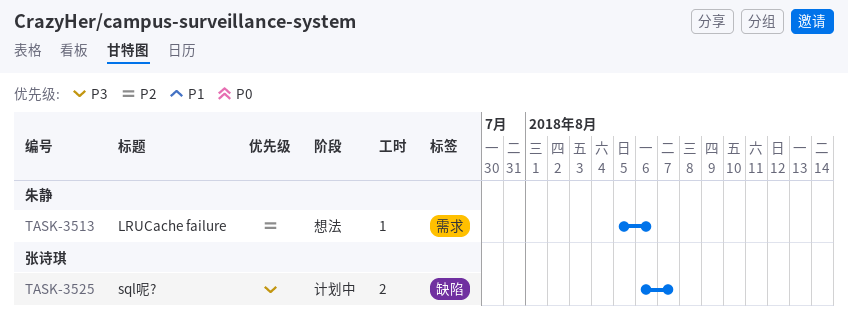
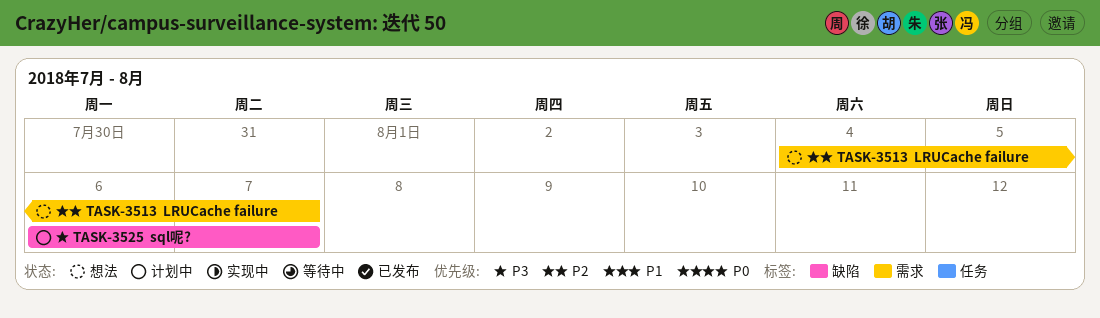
TASK-3513, start: Aug 5 -> Aug 4
TASK-3513, due: Aug 6 -> Aug 7

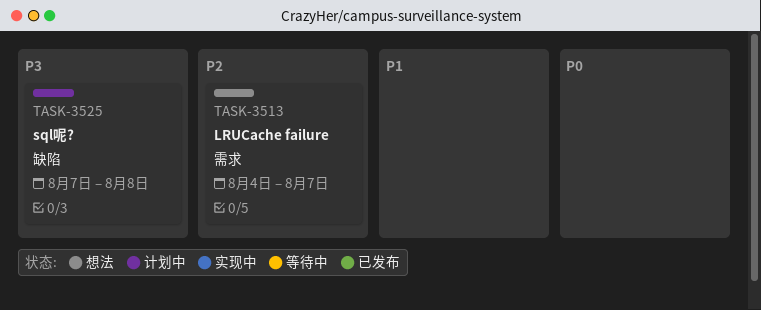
TASK-3525, start: Aug 6 -> Aug 7
TASK-3525, due: Aug 7 -> Aug 8

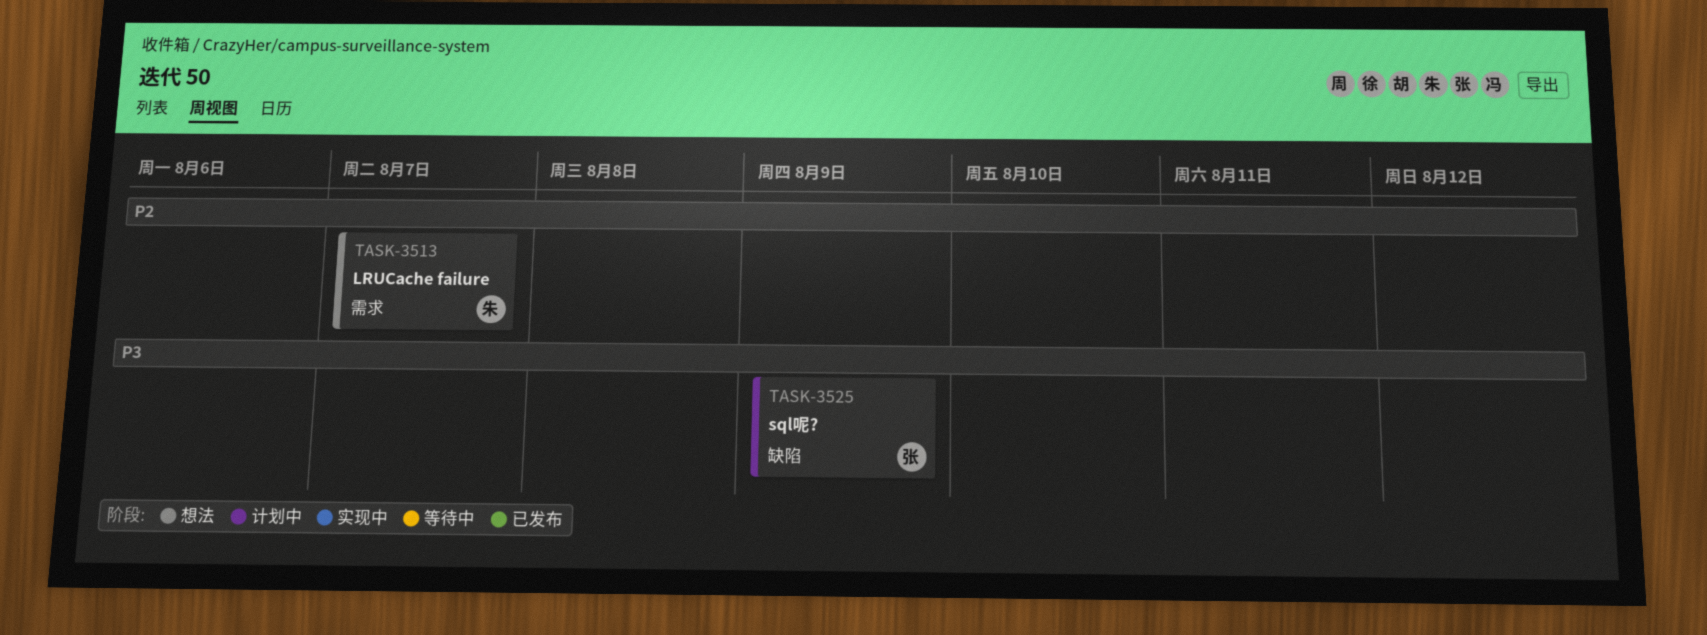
TASK-3525, due: Aug 8 -> Aug 9

